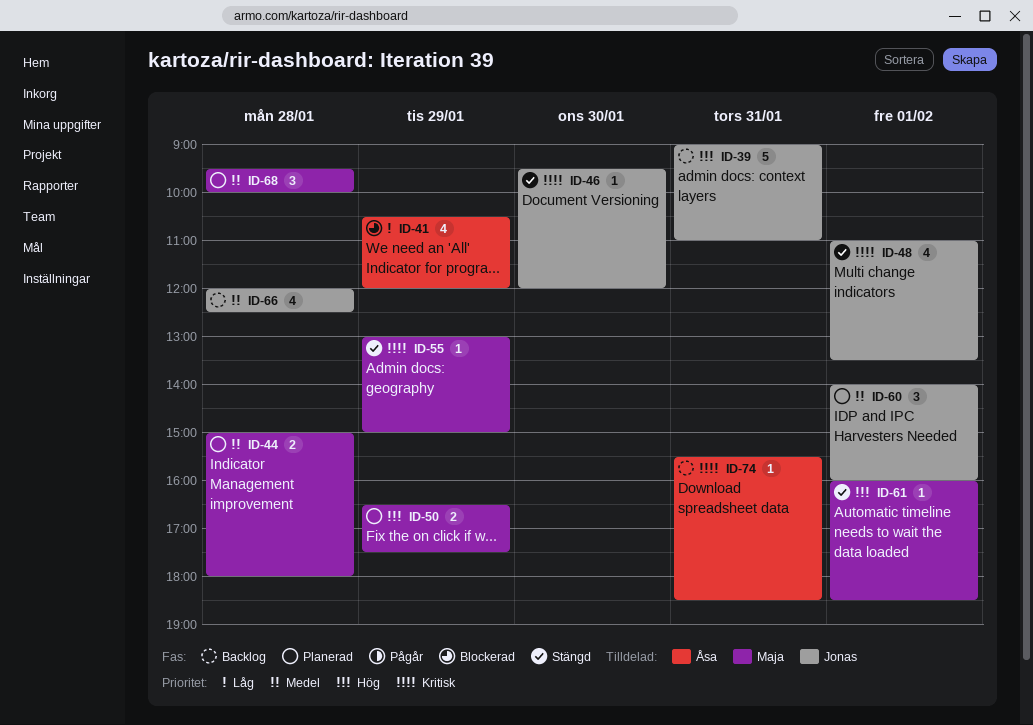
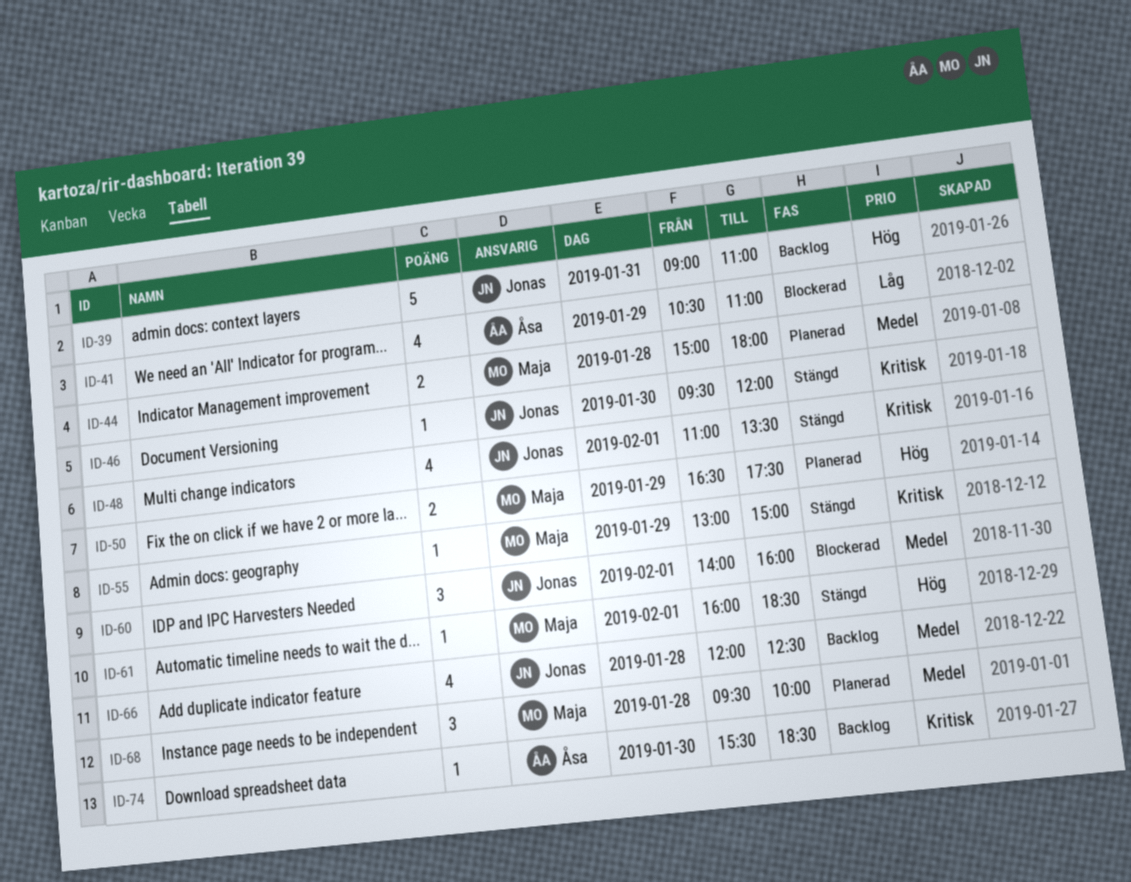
ID-41, ends: 12:00 -> 11:00
ID-60, status: Planerad -> Blockerad
ID-74, day: Jan 31 -> Jan 30

